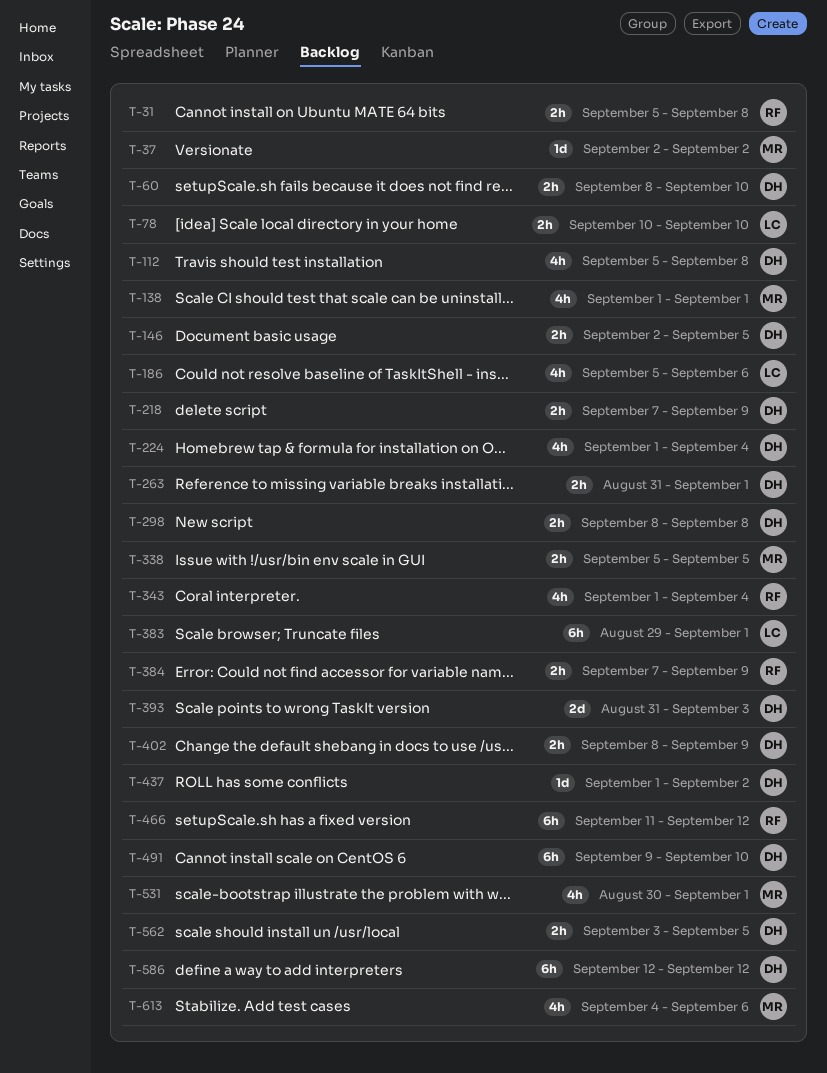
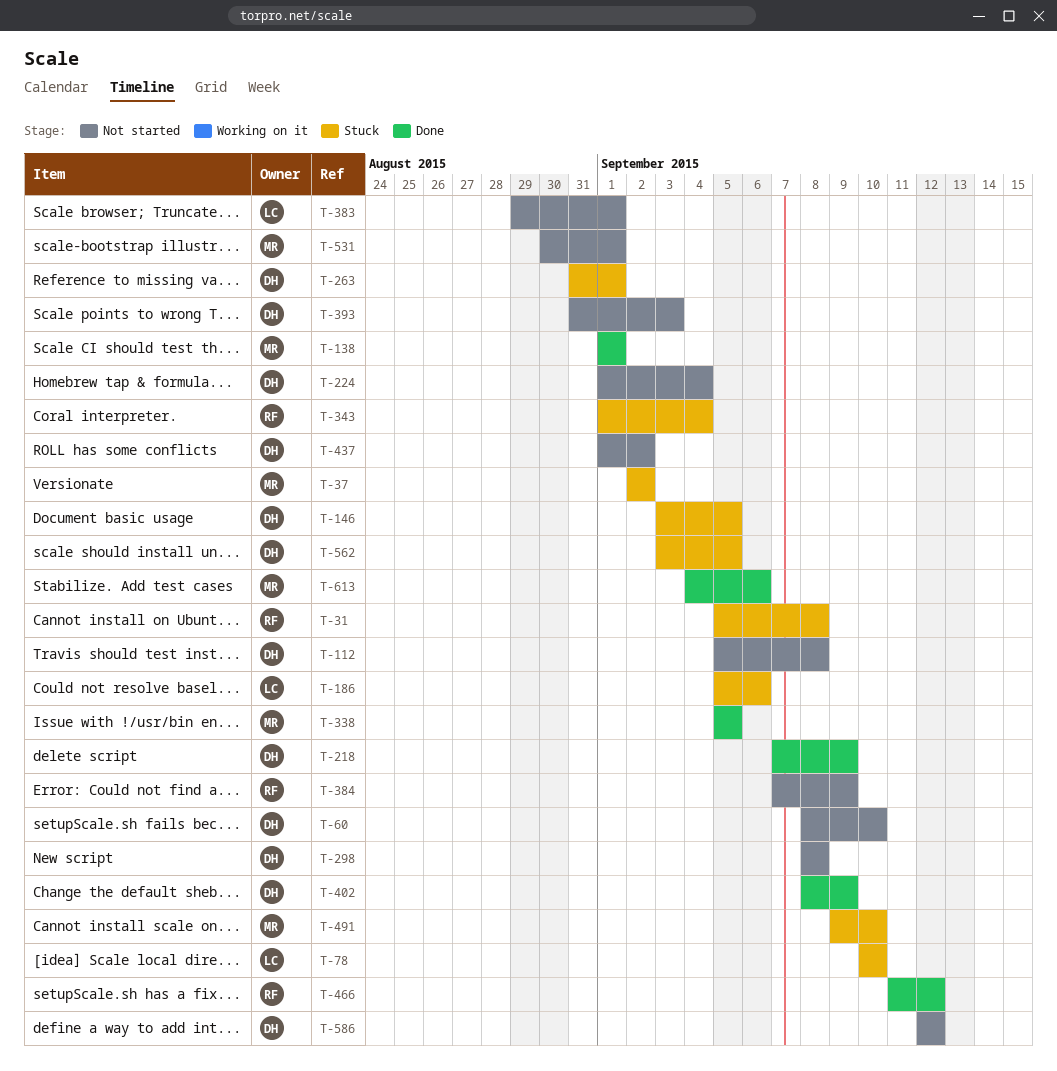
T-146, start: Sep 2 -> Sep 3
T-491, owner: DH -> MR

